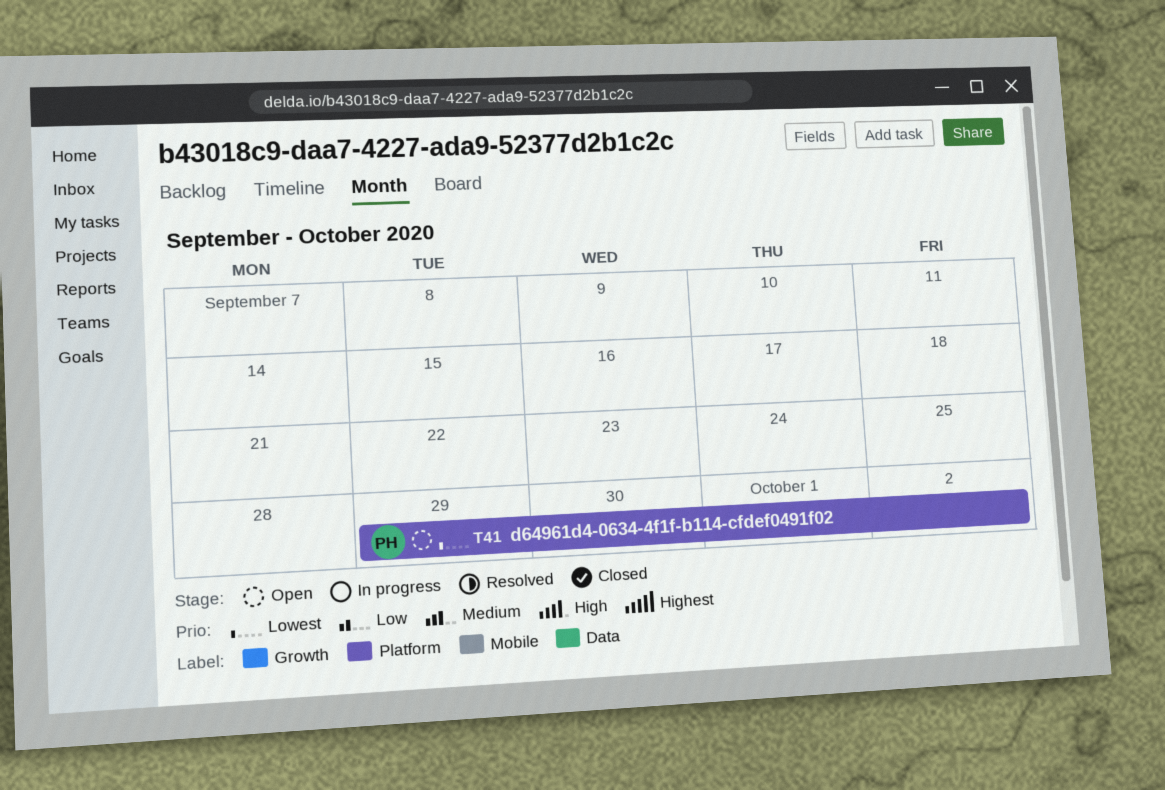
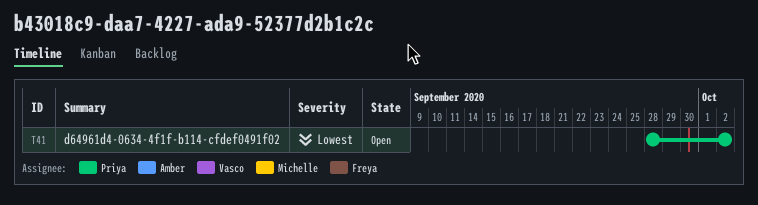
T41, start: Sep 29 -> Sep 28

